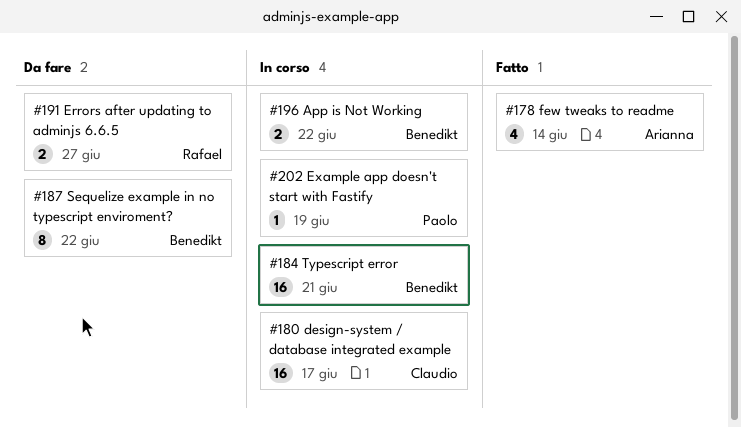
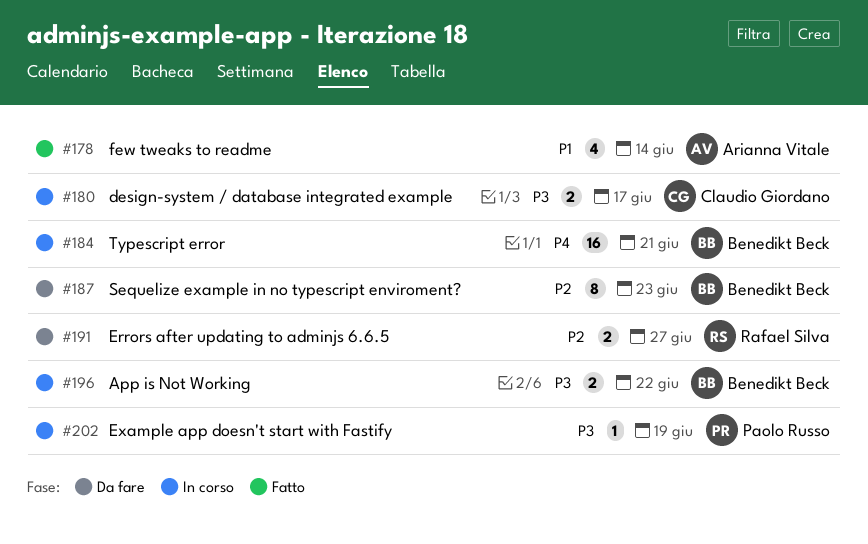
#180, estimate: 16 -> 2
#187, due: Jun 22 -> Jun 23

